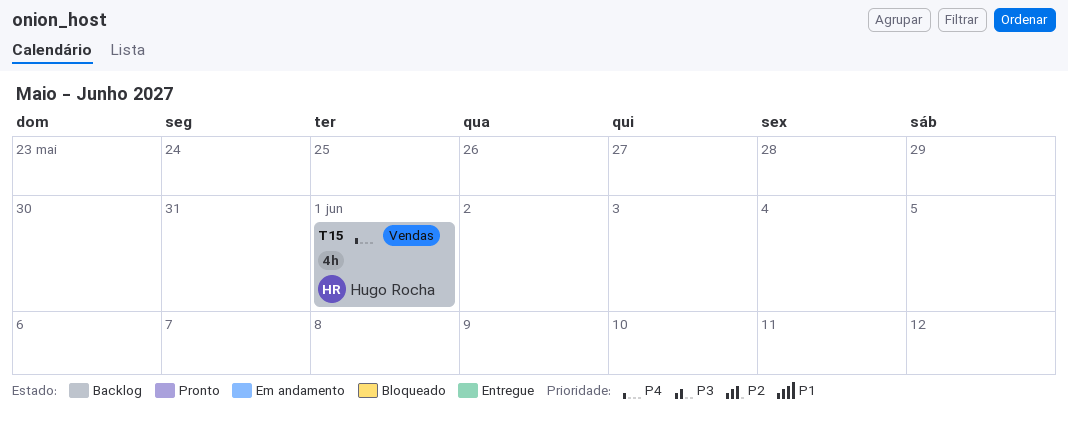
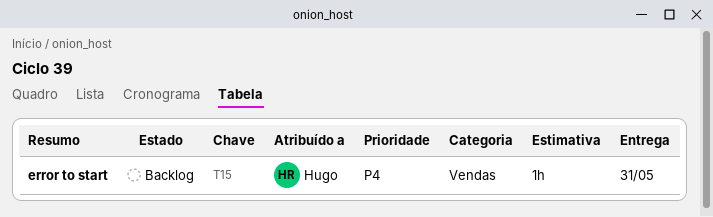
T15, estimate: 4h -> 1h
T15, due: Jun 1 -> May 31

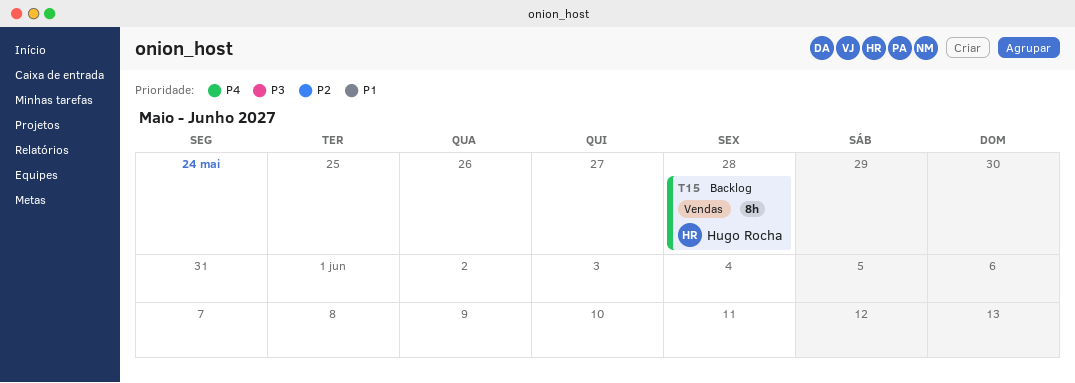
T15, estimate: 1h -> 8h
T15, due: May 31 -> May 28

